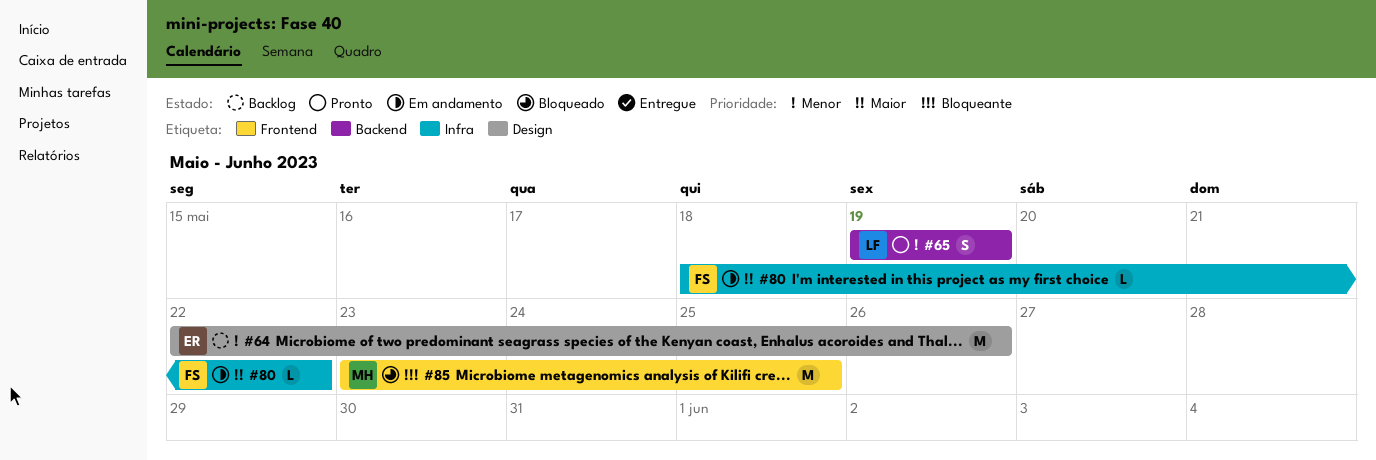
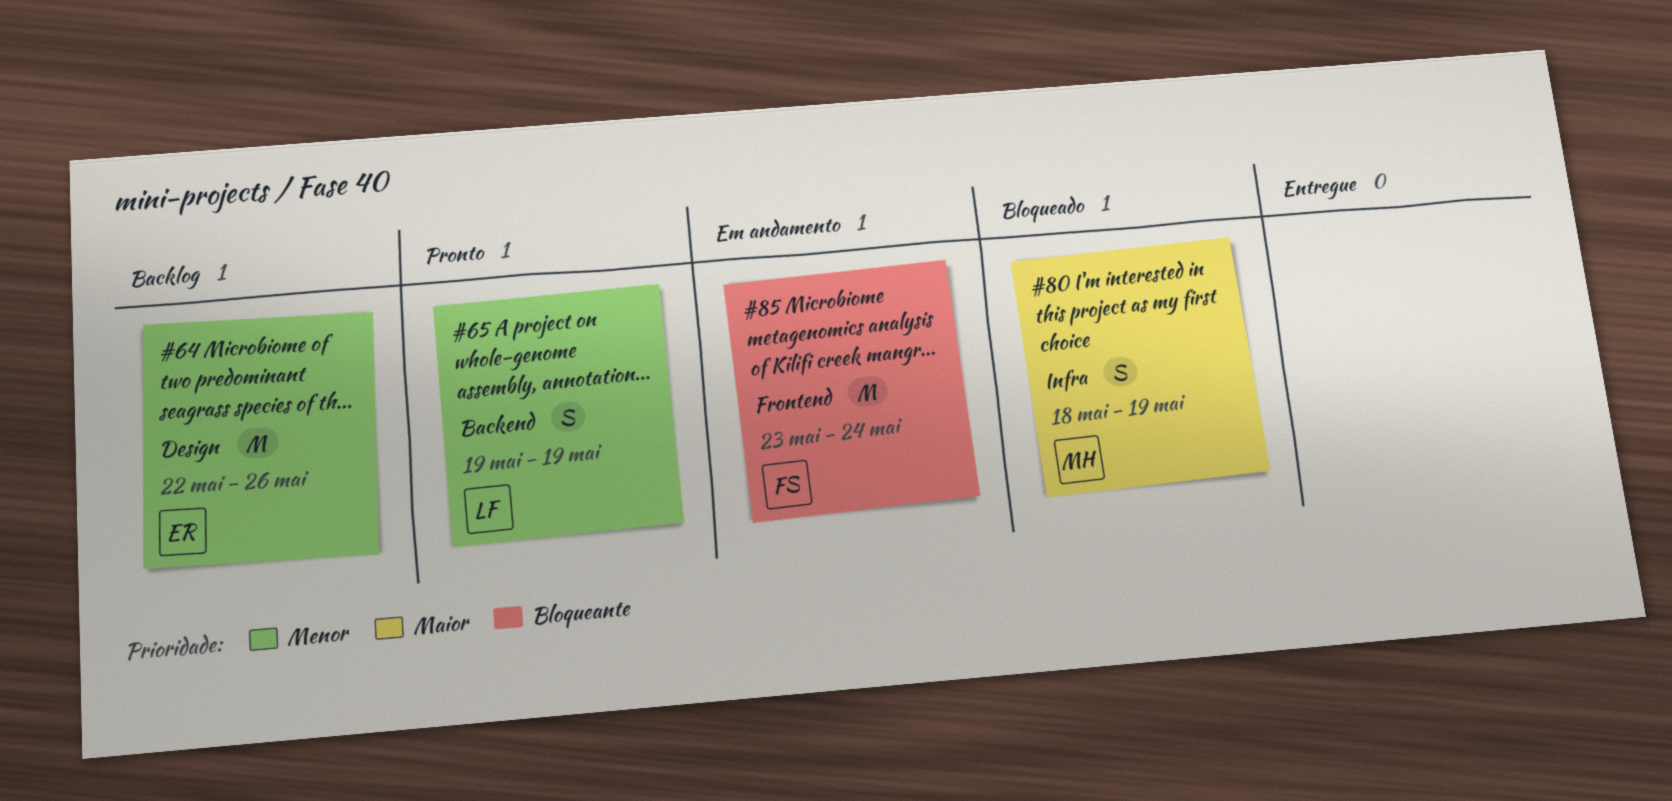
#80, status: Em andamento -> Bloqueado
#80, owner: FS -> MH
#80, estimate: L -> S
#80, due: May 22 -> May 19
#85, status: Bloqueado -> Em andamento
#85, owner: MH -> FS
#85, due: May 25 -> May 24

